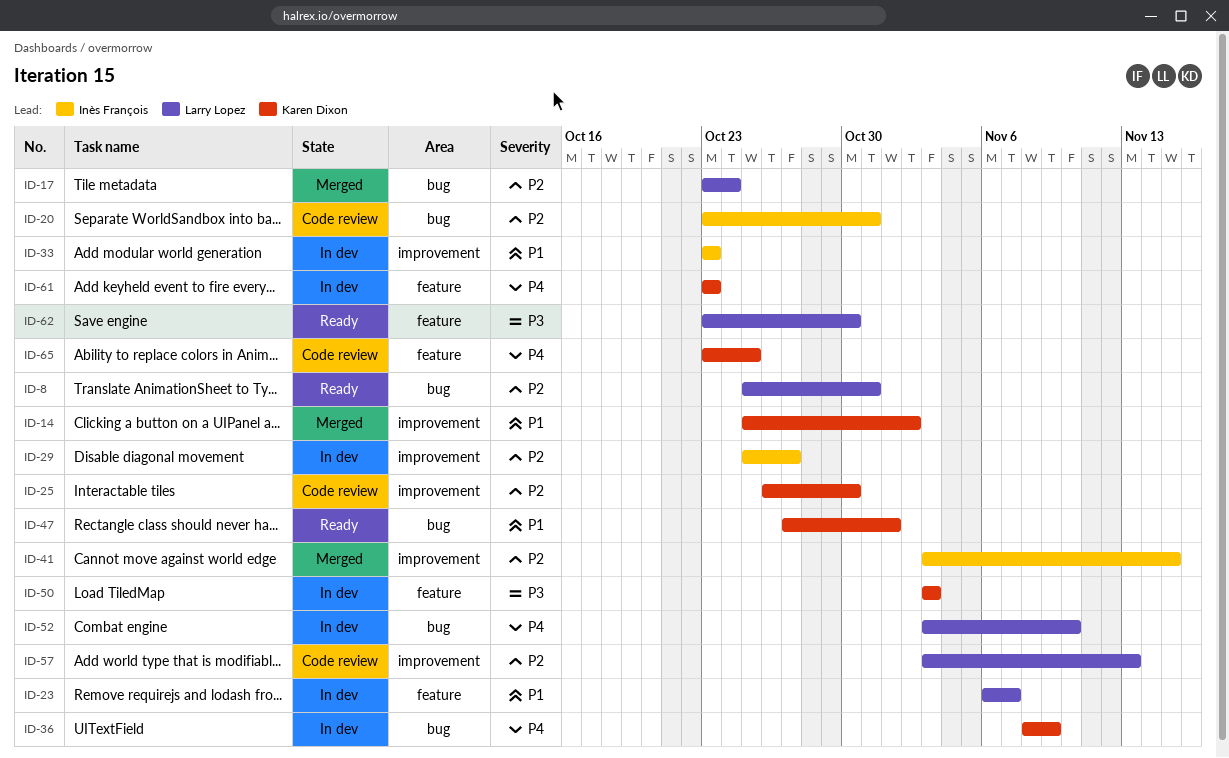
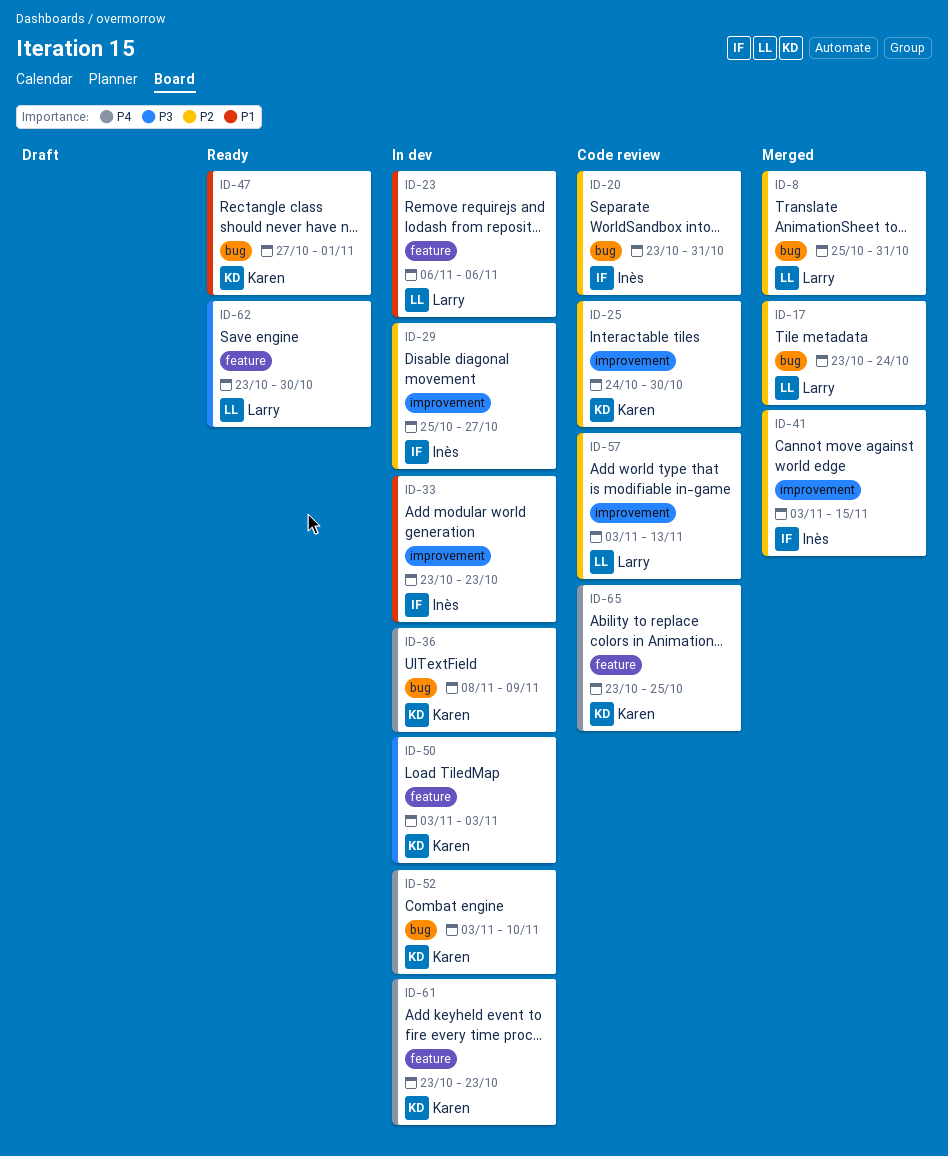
ID-8, status: Ready -> Merged
ID-14: present -> none
ID-23, due: Nov 7 -> Nov 6
ID-25, start: Oct 26 -> Oct 24
ID-52, owner: Larry Lopez -> Karen Dixon

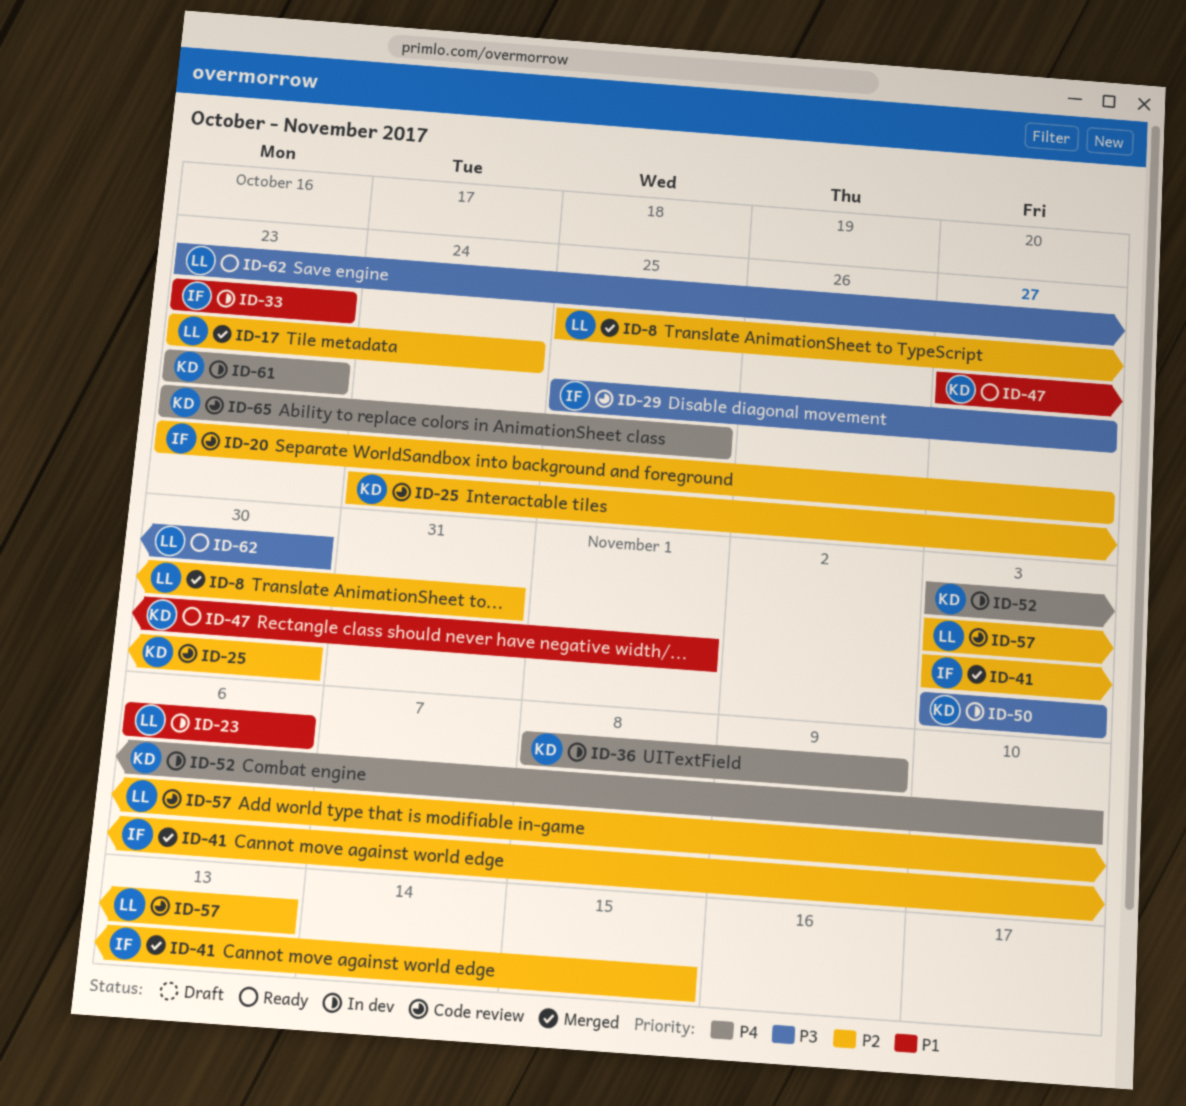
ID-20, due: Oct 31 -> Oct 27
ID-29, status: In dev -> Code review
ID-29, priority: P2 -> P3

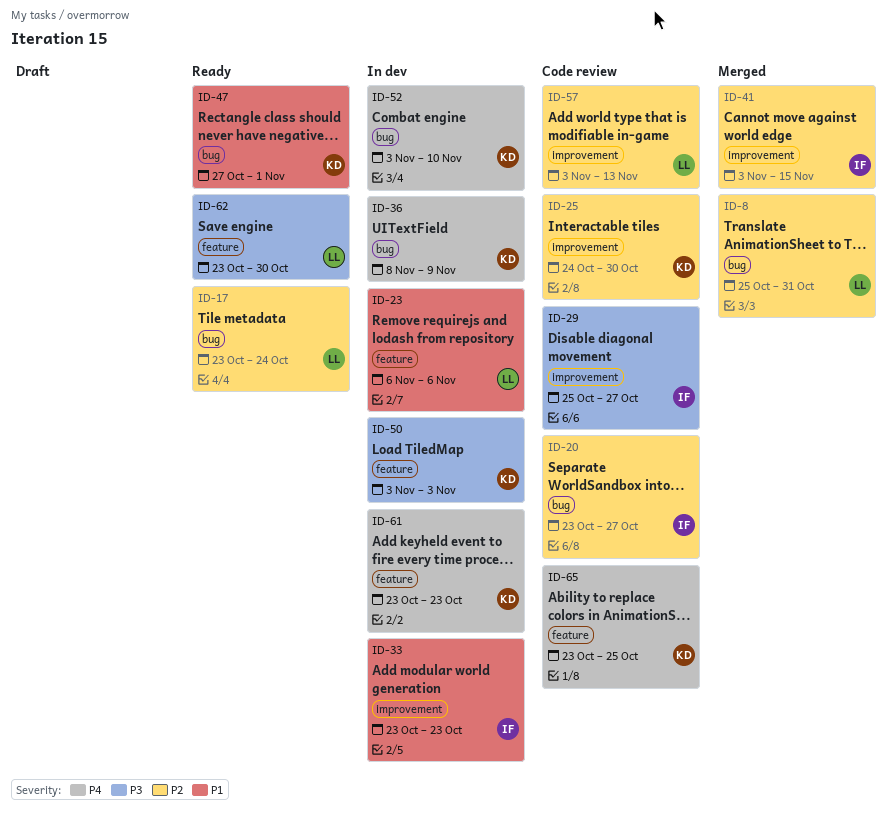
ID-17, status: Merged -> Ready

